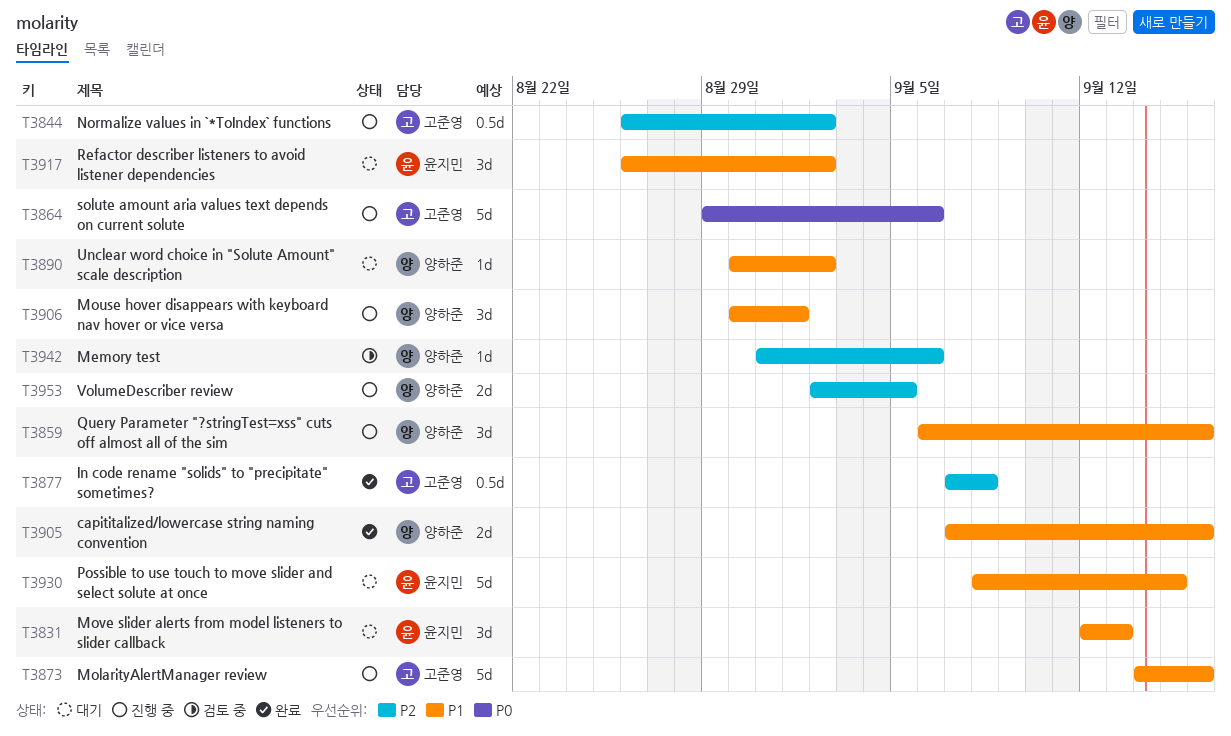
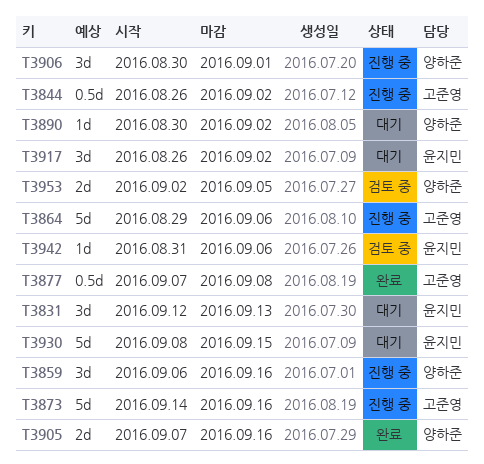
T3942, owner: 양하준 -> 윤지민
T3953, status: 진행 중 -> 검토 중

